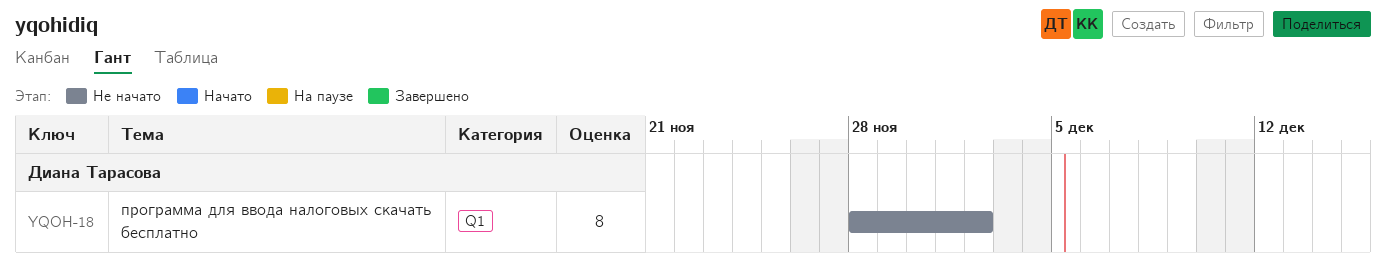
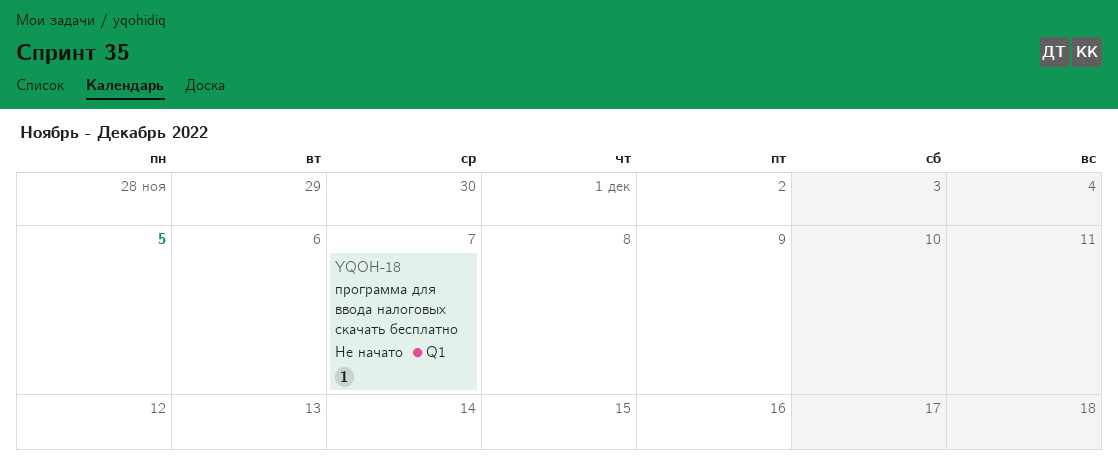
YQOH-18, estimate: 8 -> 1
YQOH-18, due: Dec 2 -> Dec 7

